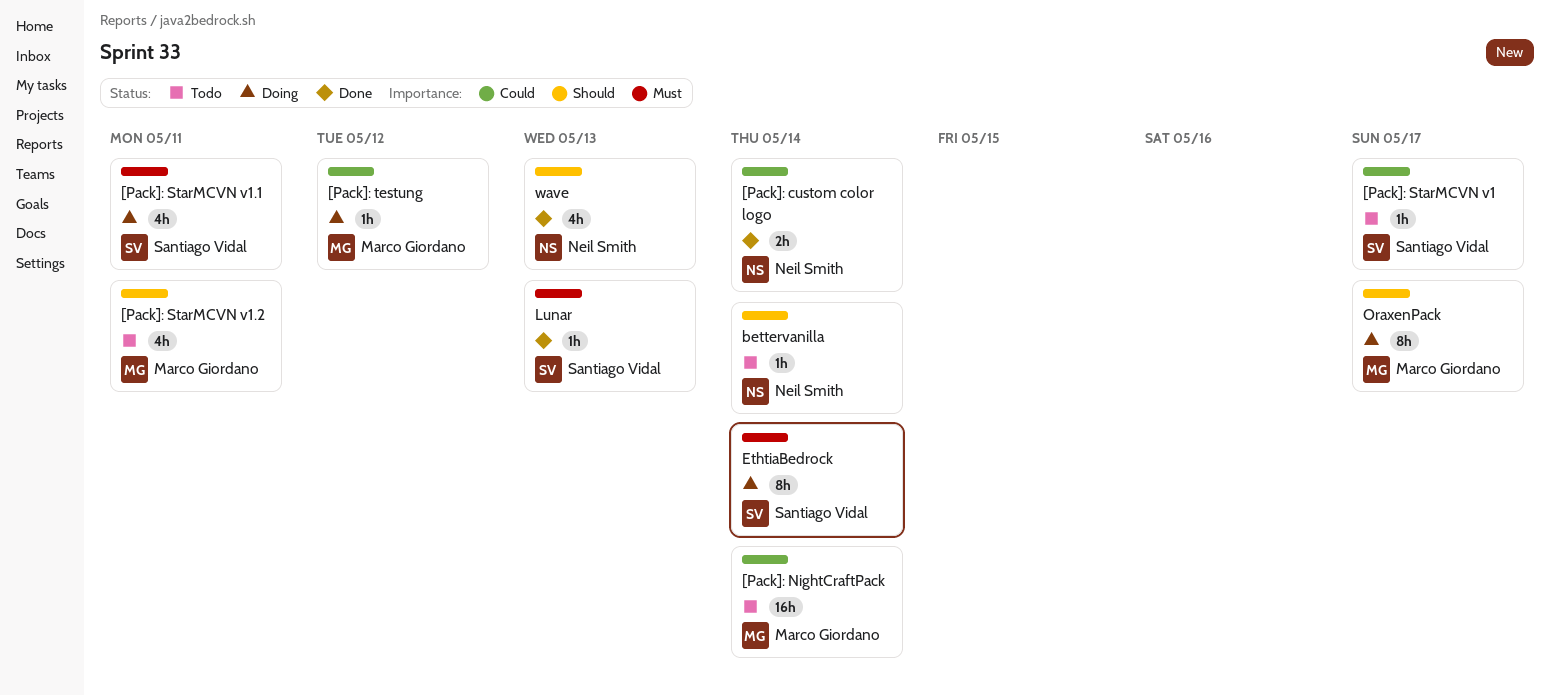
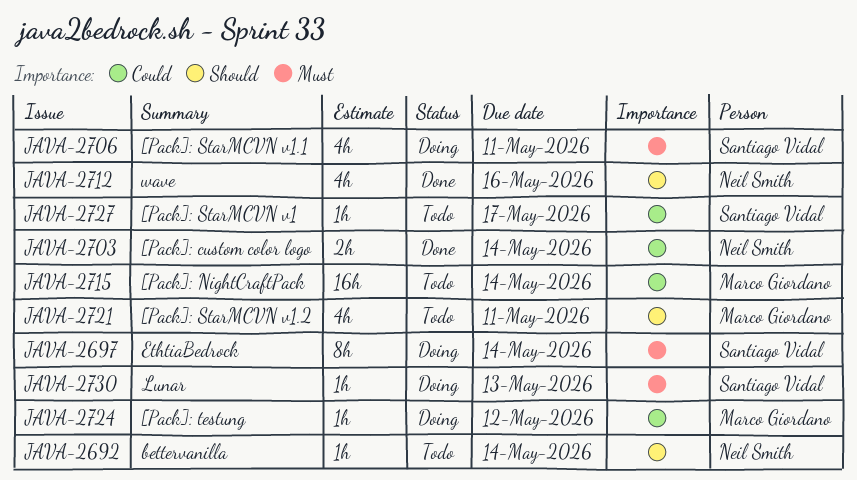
Lunar, status: Done -> Doing
OraxenPack: present -> none
wave, due: May 13 -> May 16

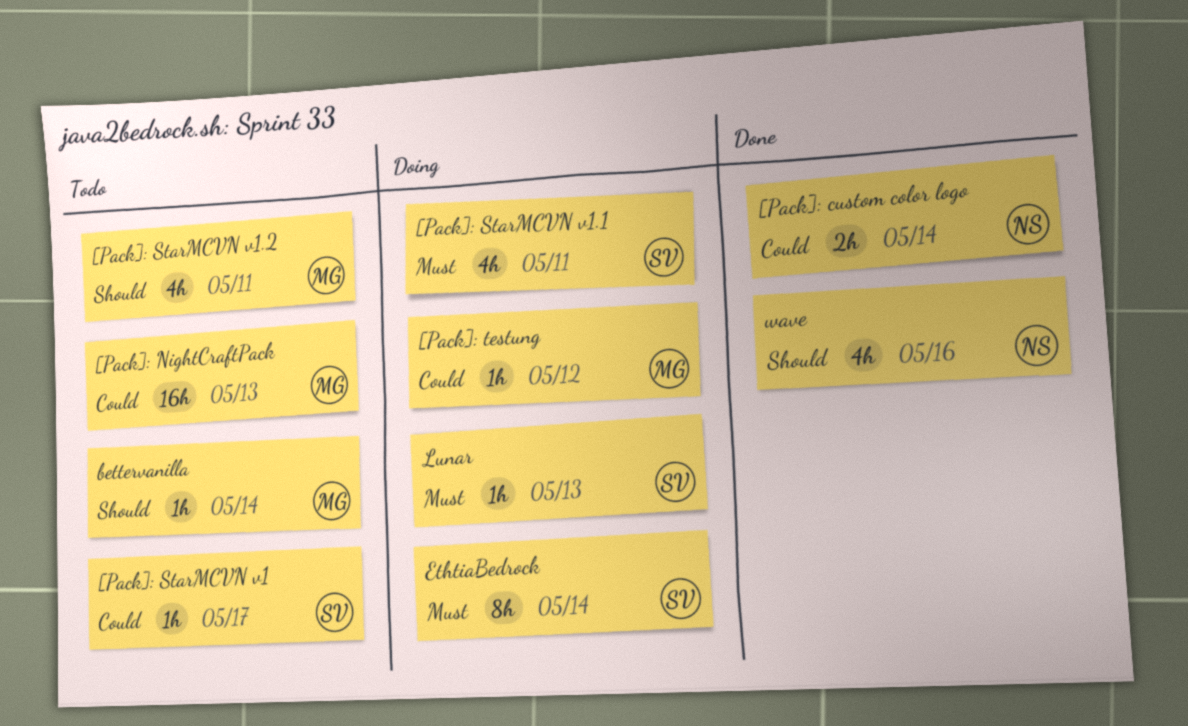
[Pack]: NightCraftPack, due: May 14 -> May 13
bettervanilla, owner: Neil Smith -> Marco Giordano

